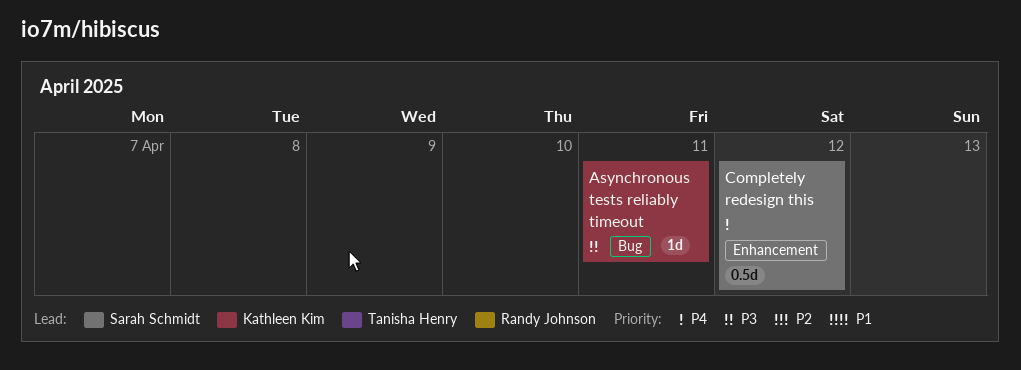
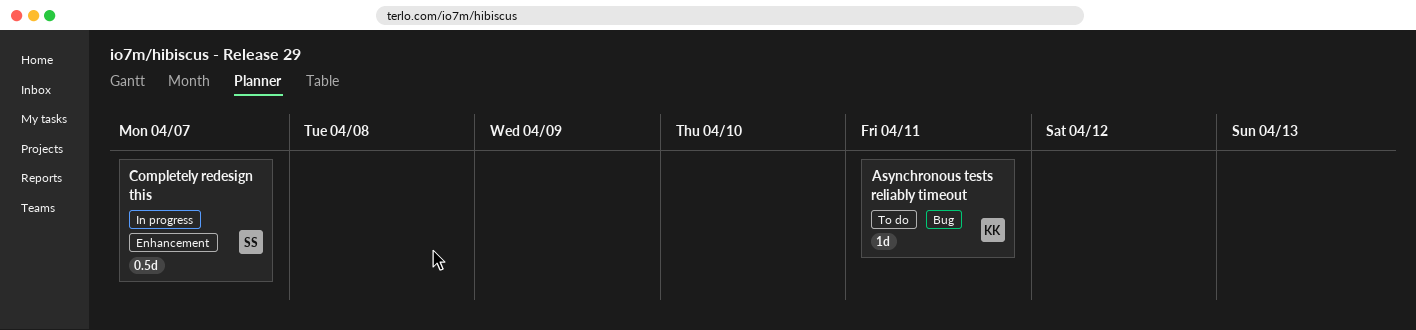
Completely redesign this, due: Apr 12 -> Apr 7

